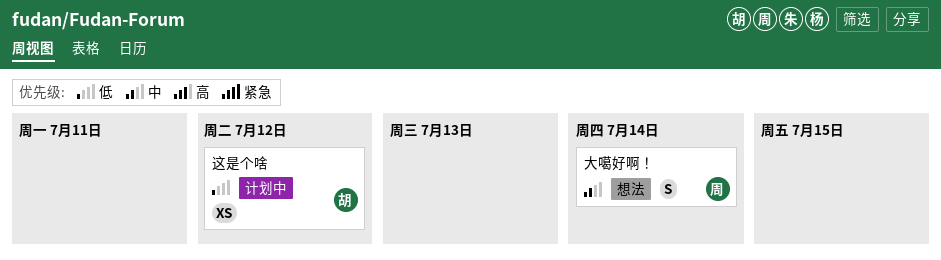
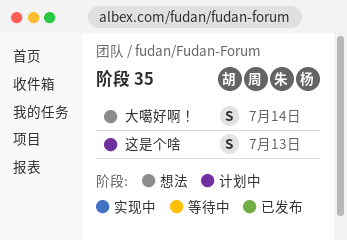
这是个啥, estimate: XS -> S
这是个啥, due: Jul 12 -> Jul 13

